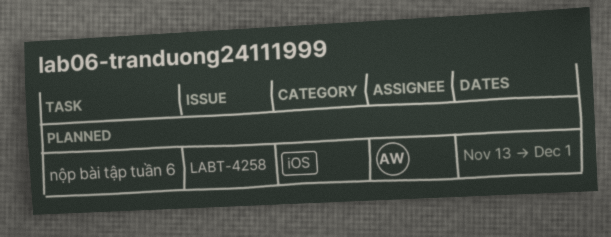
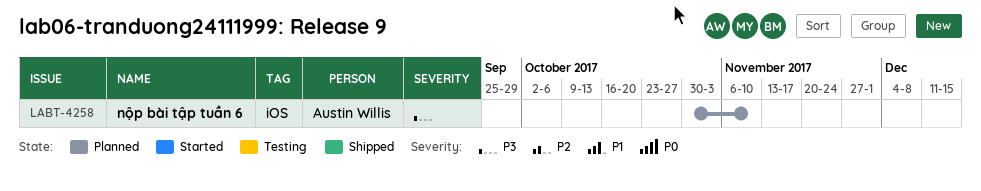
LABT-4258, start: Nov 13 -> Oct 30
LABT-4258, due: Dec 1 -> Nov 10

